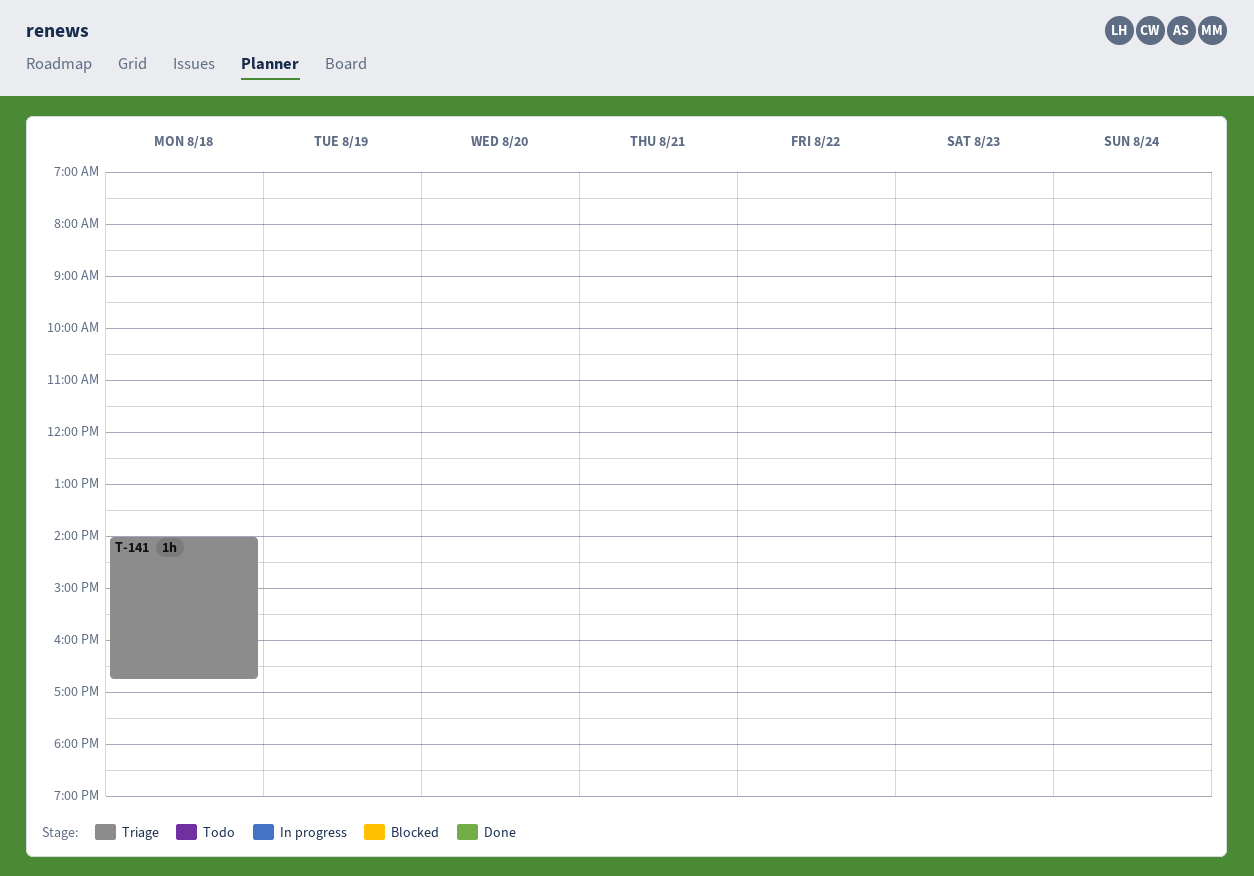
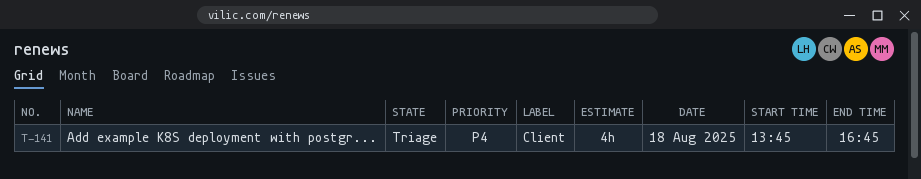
T-141, estimate: 1h -> 4h
T-141, begins: 14:00 -> 13:45

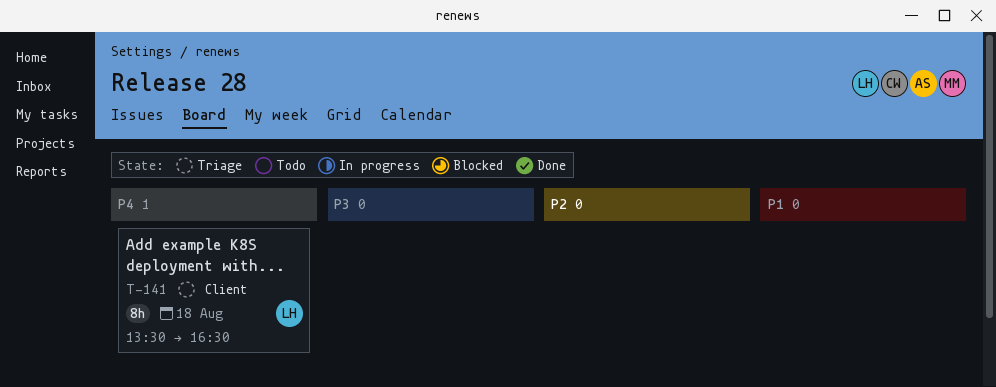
T-141, estimate: 4h -> 8h
T-141, begins: 13:45 -> 13:30
T-141, ends: 16:45 -> 16:30

